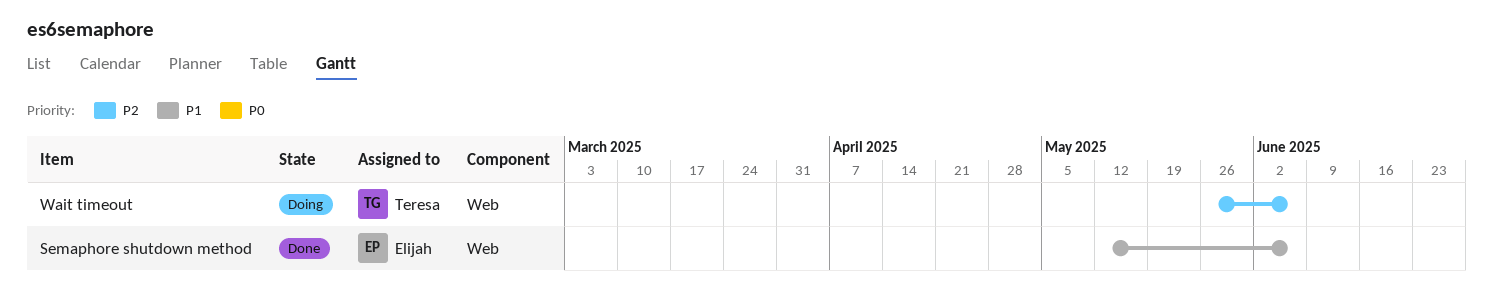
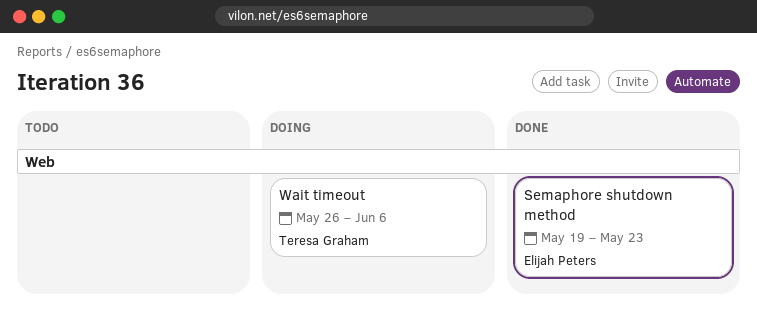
Semaphore shutdown method, start: May 12 -> May 19
Semaphore shutdown method, due: Jun 6 -> May 23

